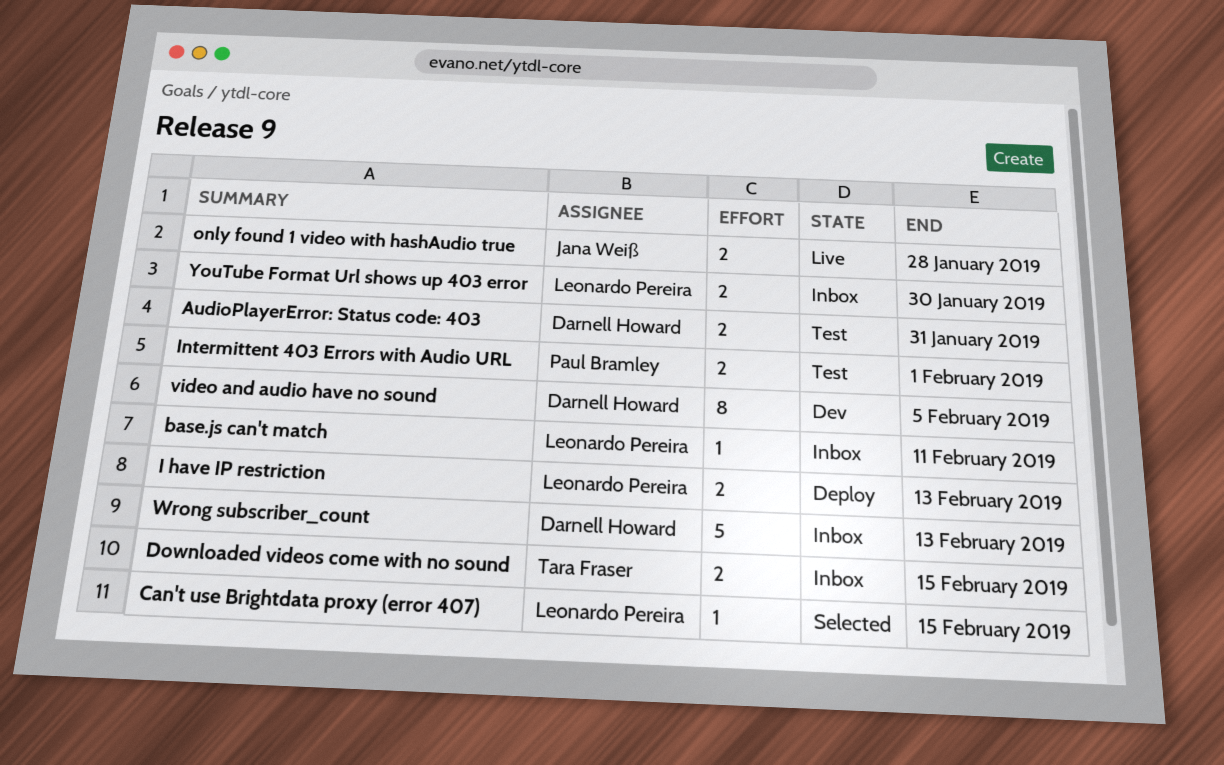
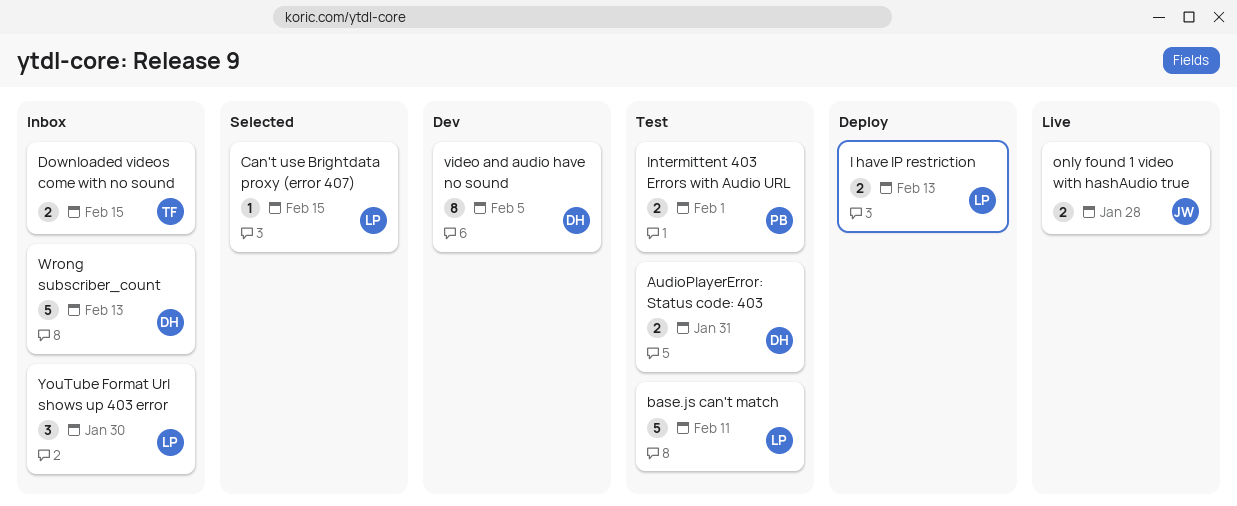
base.js can't match, status: Inbox -> Test
base.js can't match, estimate: 1 -> 5
YouTube Format Url shows up 403 error, estimate: 2 -> 3

